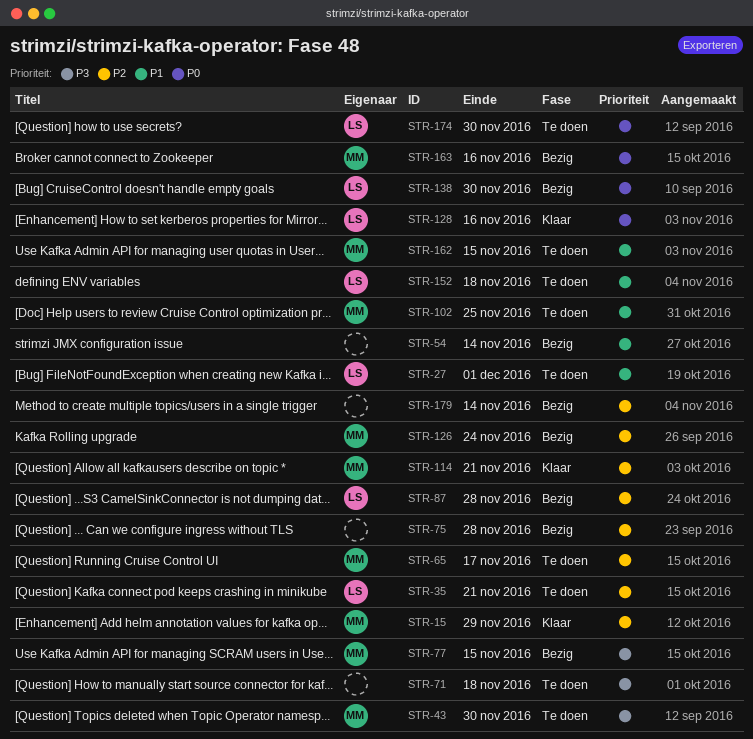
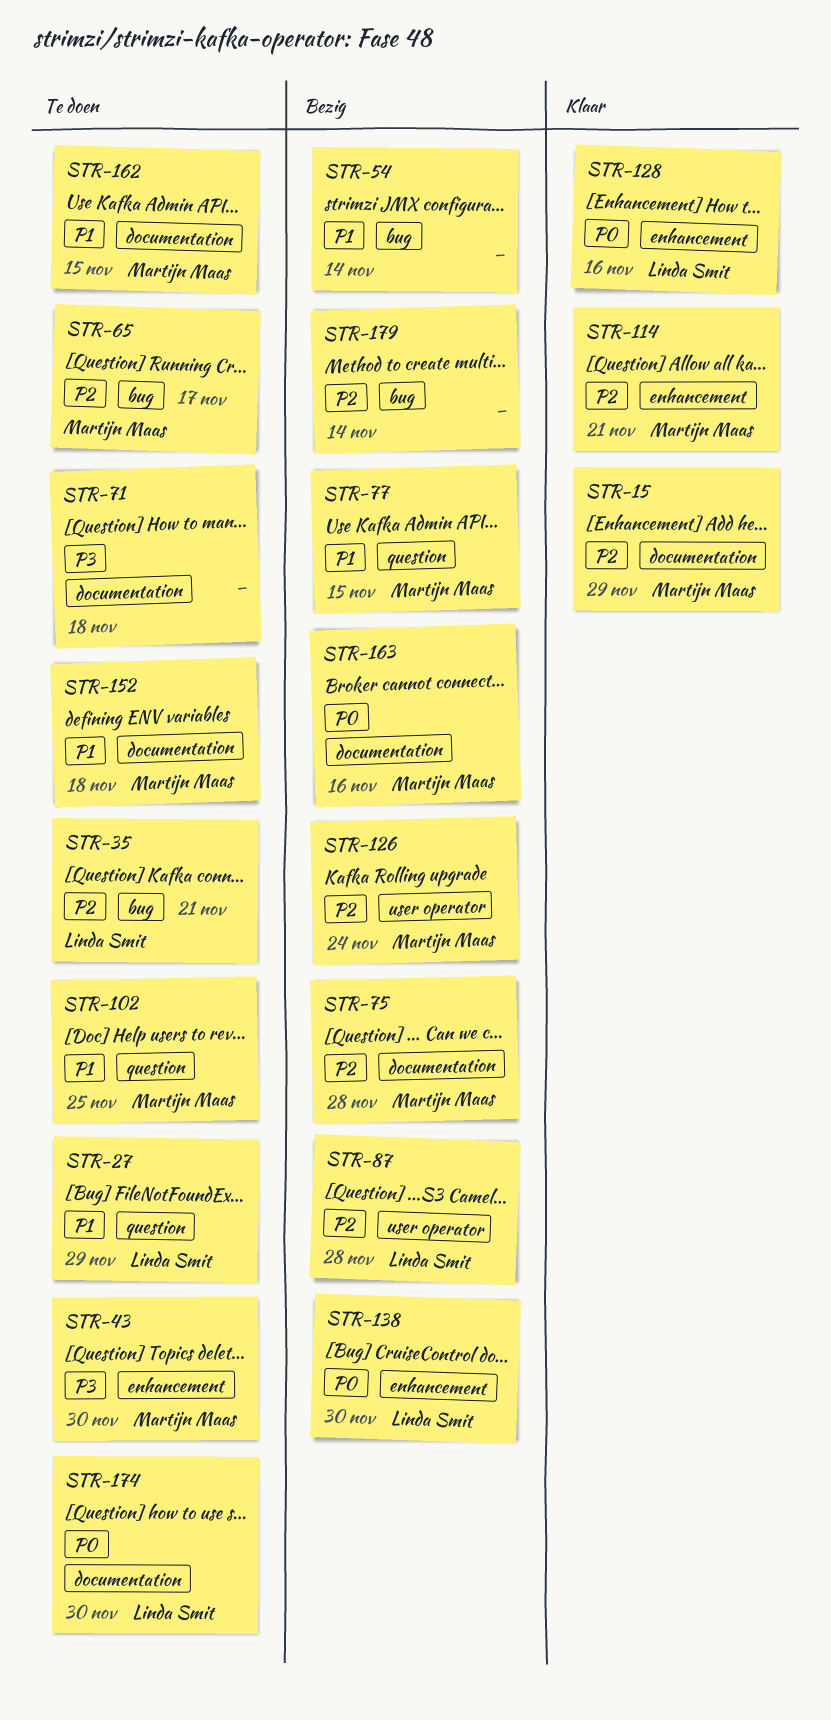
STR-27, due: Dec 1 -> Nov 29
STR-75, owner: none -> Martijn Maas
STR-77, priority: P3 -> P1
STR-152, owner: Linda Smit -> Martijn Maas

